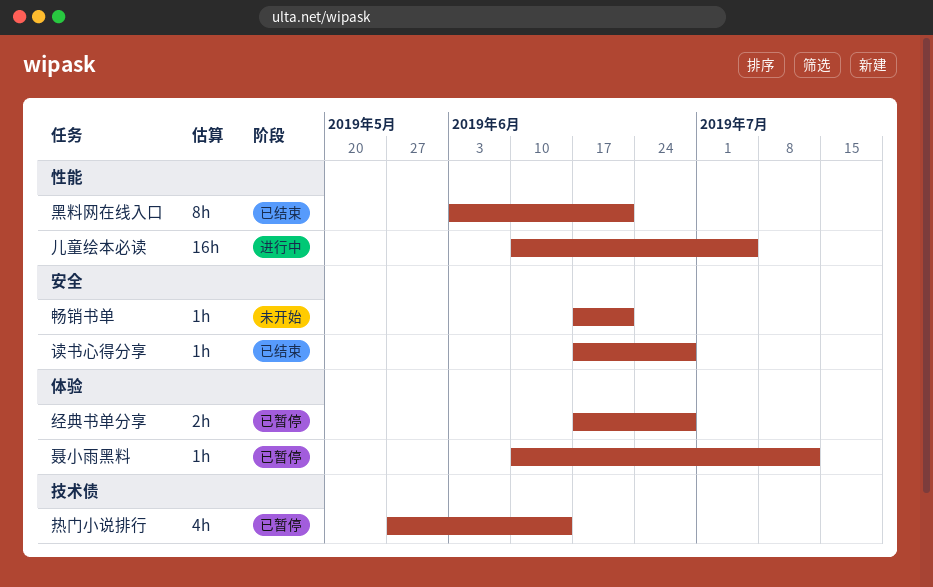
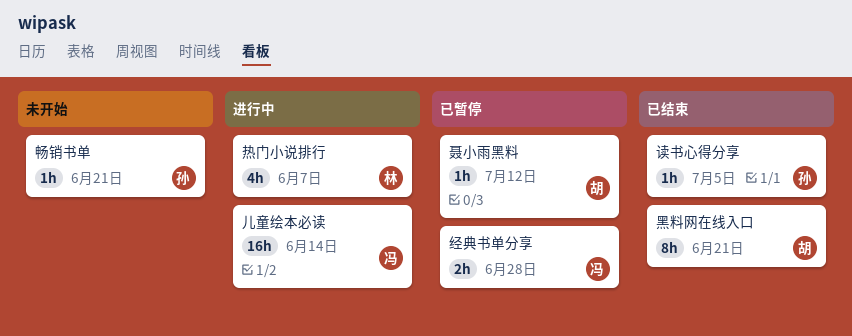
儿童绘本必读, due: Jul 5 -> Jun 14
热门小说排行, status: 已暂停 -> 进行中
热门小说排行, due: Jun 14 -> Jun 7
读书心得分享, due: Jun 28 -> Jul 5

